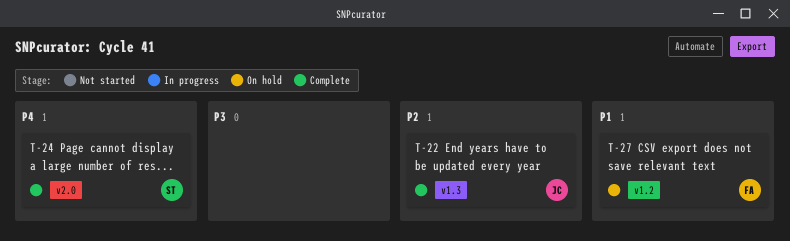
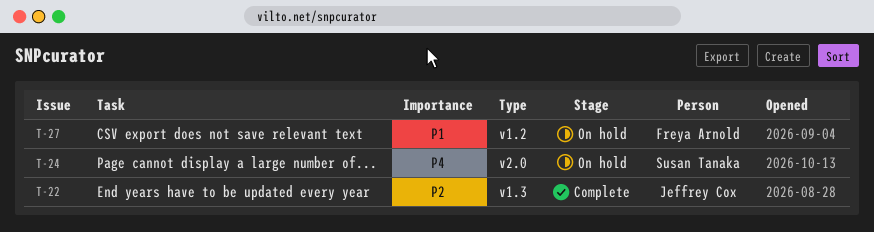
T-24, status: Complete -> On hold

